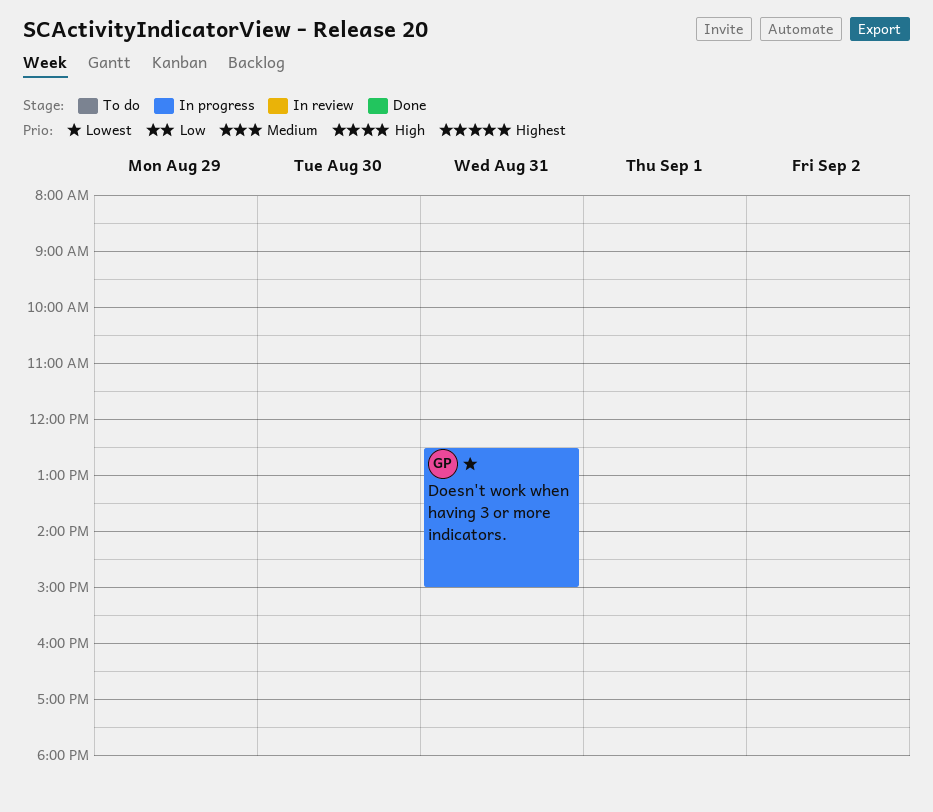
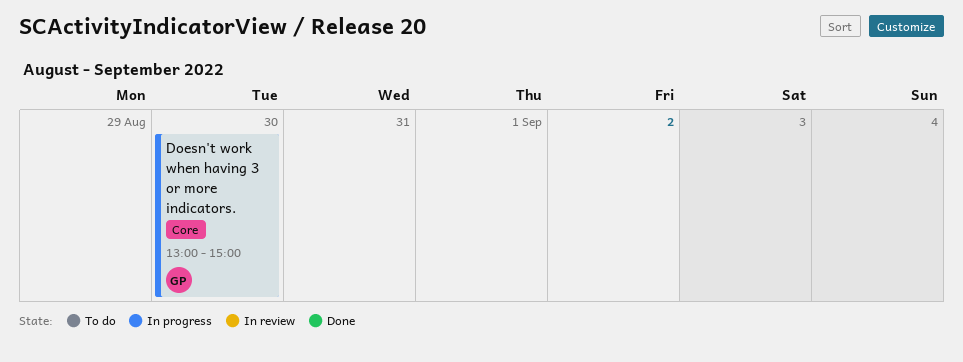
Doesn't work when having 3 or more indicators., day: Aug 31 -> Aug 30
Doesn't work when having 3 or more indicators., begins: 12:30 -> 13:00

